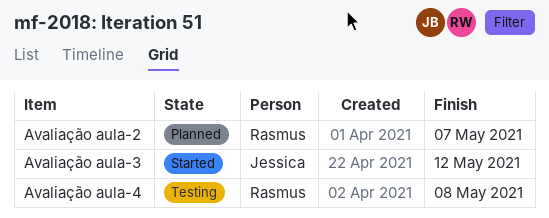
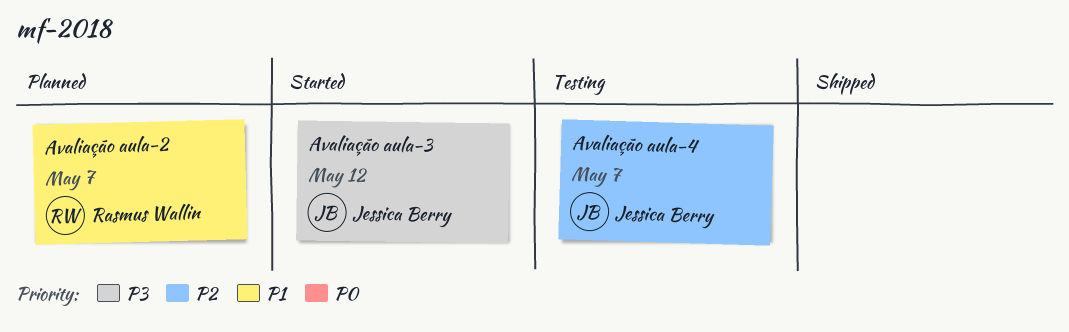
Avaliação aula-4, owner: Rasmus Wallin -> Jessica Berry
Avaliação aula-4, due: May 8 -> May 7

